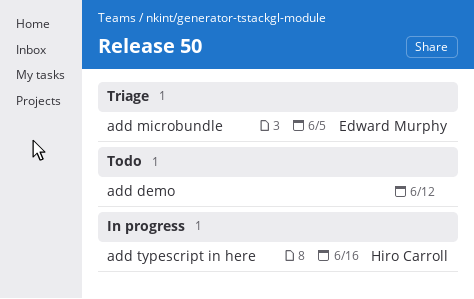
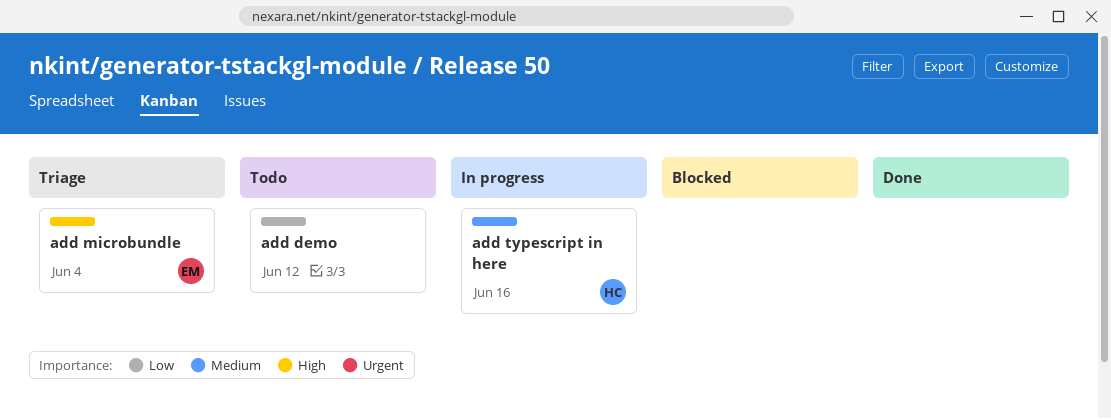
add microbundle, due: Jun 5 -> Jun 4

